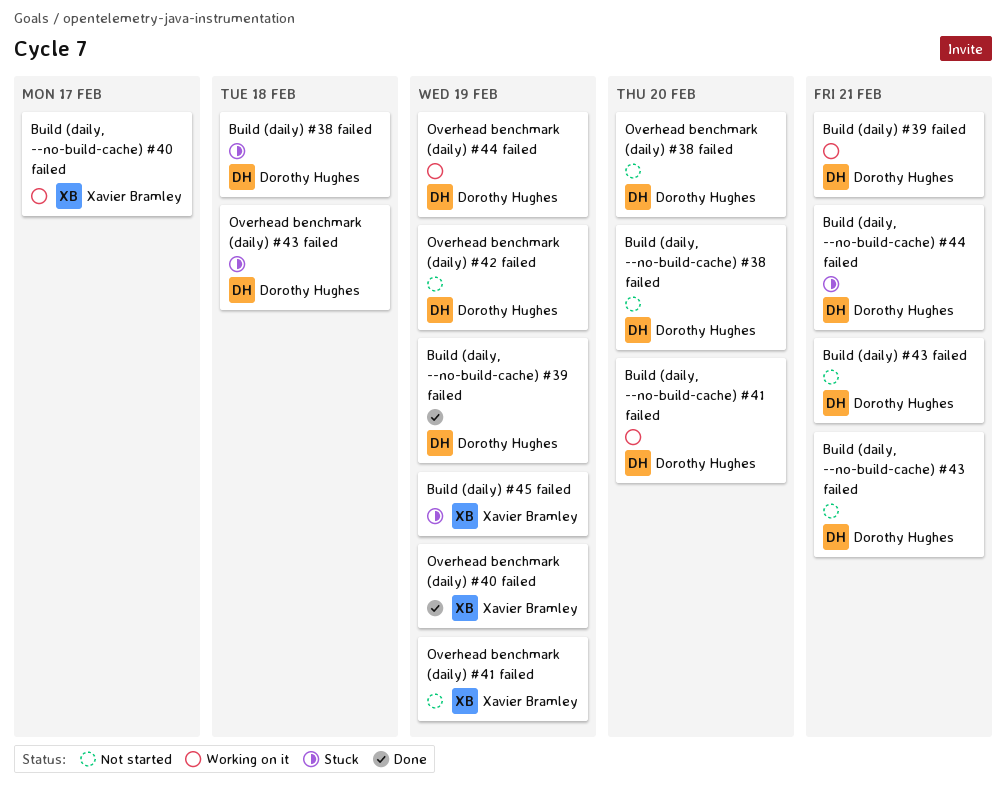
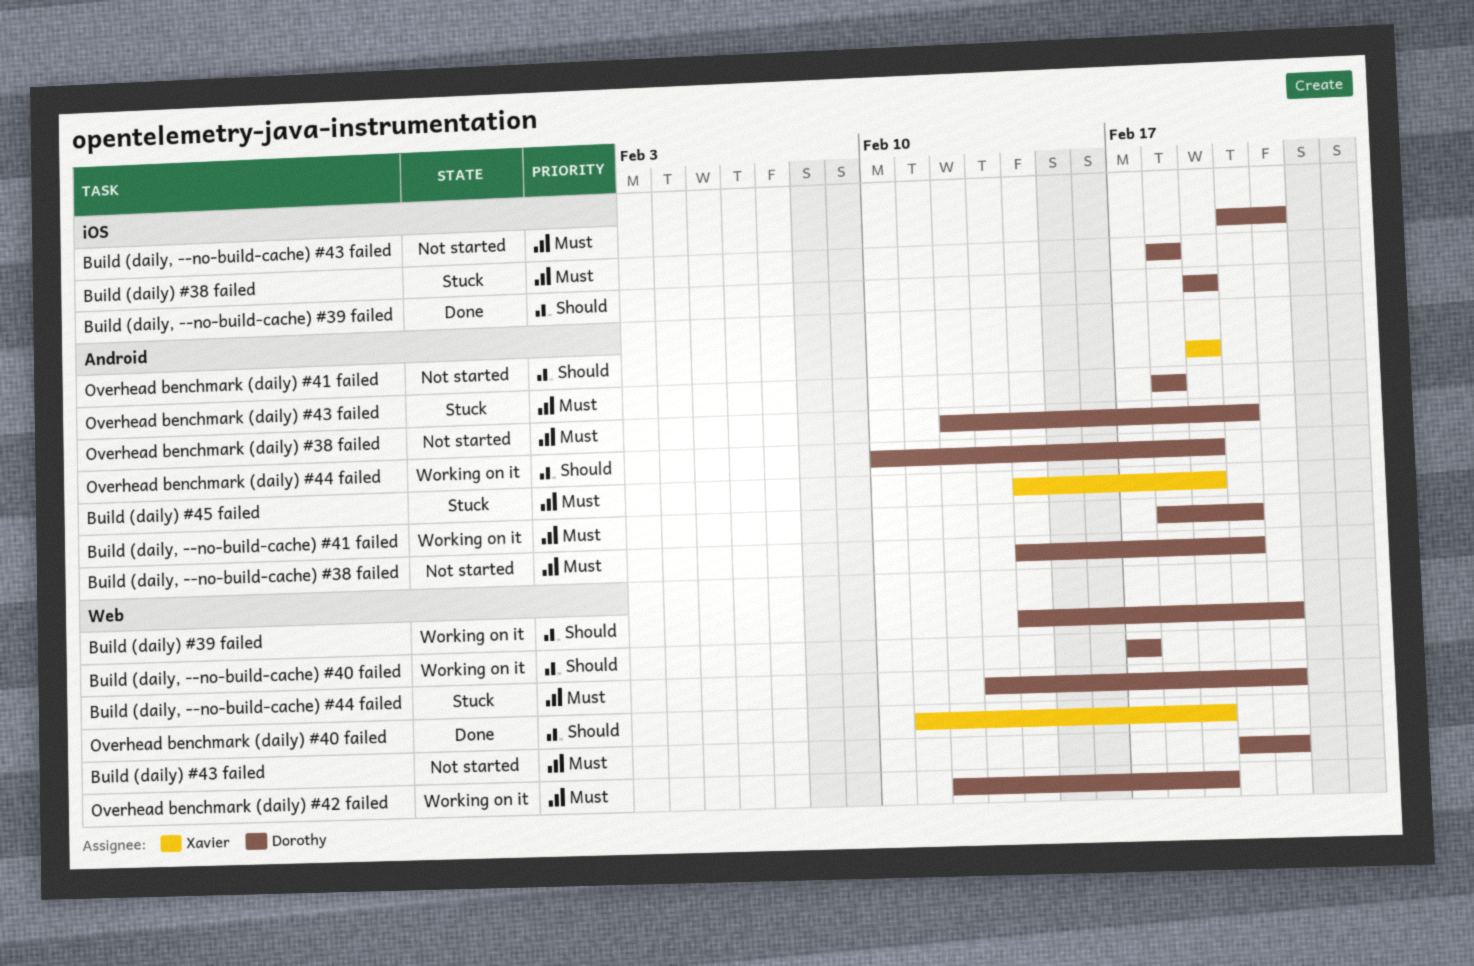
Build (daily, --no-build-cache) #40 failed, owner: Xavier Bramley -> Dorothy Hughes
Overhead benchmark (daily) #42 failed, status: Not started -> Working on it

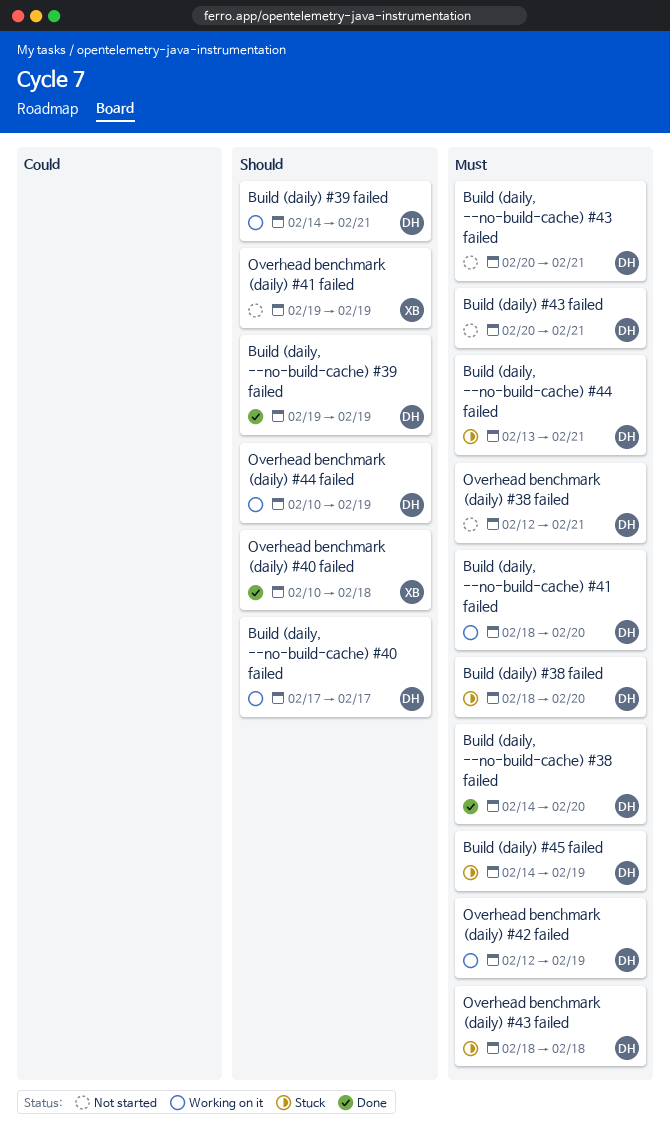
Build (daily) #38 failed, due: Feb 18 -> Feb 20
Build (daily) #45 failed, owner: Xavier -> Dorothy
Build (daily, --no-build-cache) #38 failed, status: Not started -> Done
Overhead benchmark (daily) #38 failed, due: Feb 20 -> Feb 21
Overhead benchmark (daily) #40 failed, start: Feb 11 -> Feb 10
Overhead benchmark (daily) #40 failed, due: Feb 19 -> Feb 18

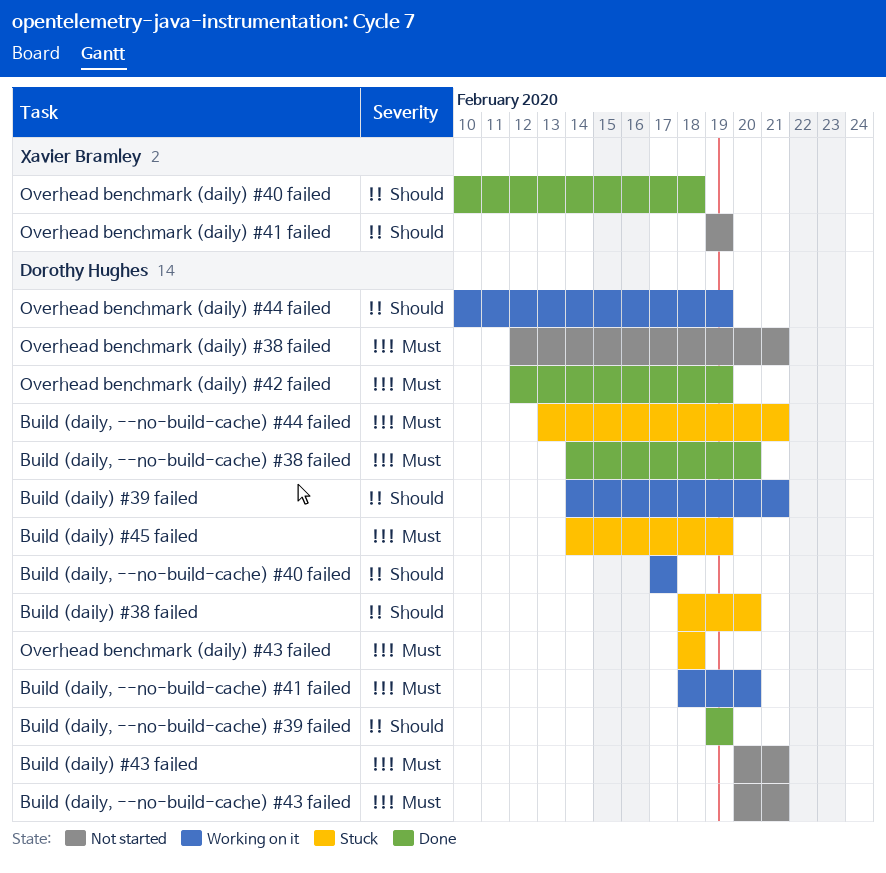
Build (daily) #38 failed, priority: Must -> Should
Overhead benchmark (daily) #42 failed, status: Working on it -> Done

